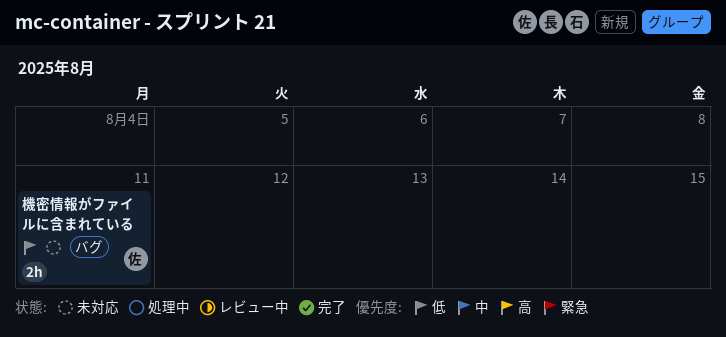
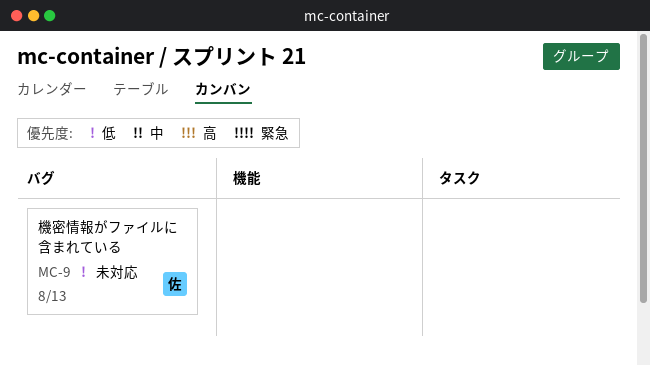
機密情報がファイルに含まれている, due: Aug 11 -> Aug 13

